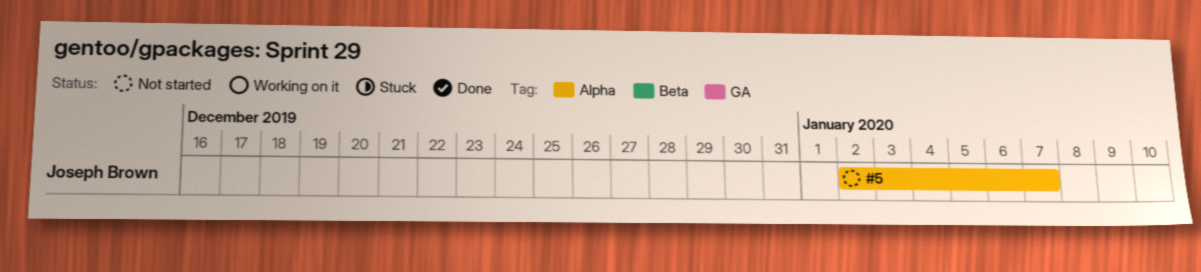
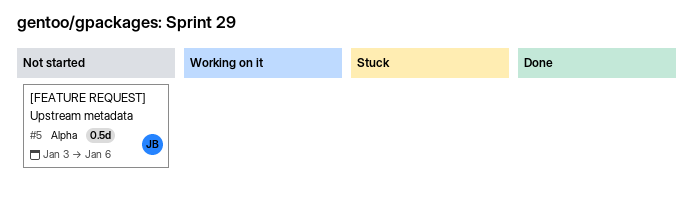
#5, start: Jan 2 -> Jan 3
#5, due: Jan 7 -> Jan 6

